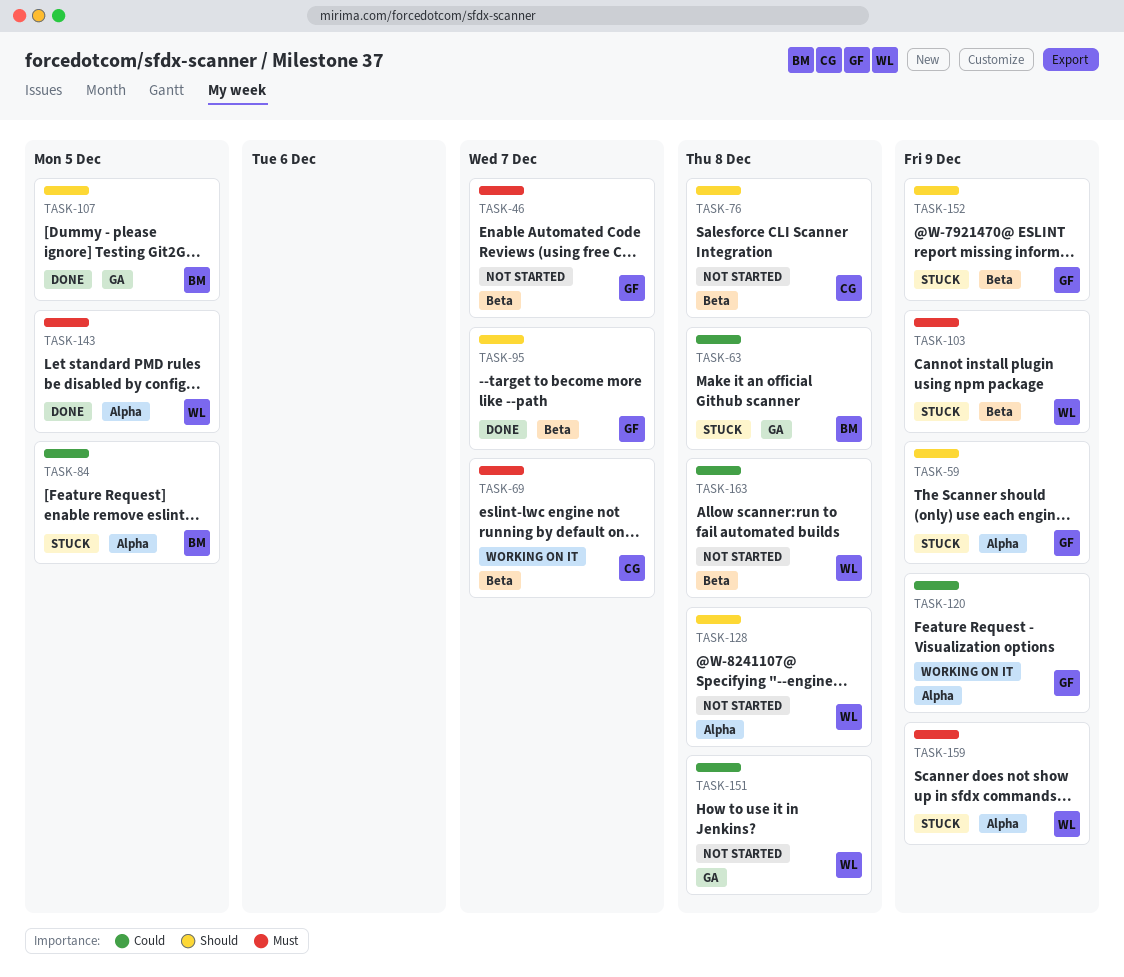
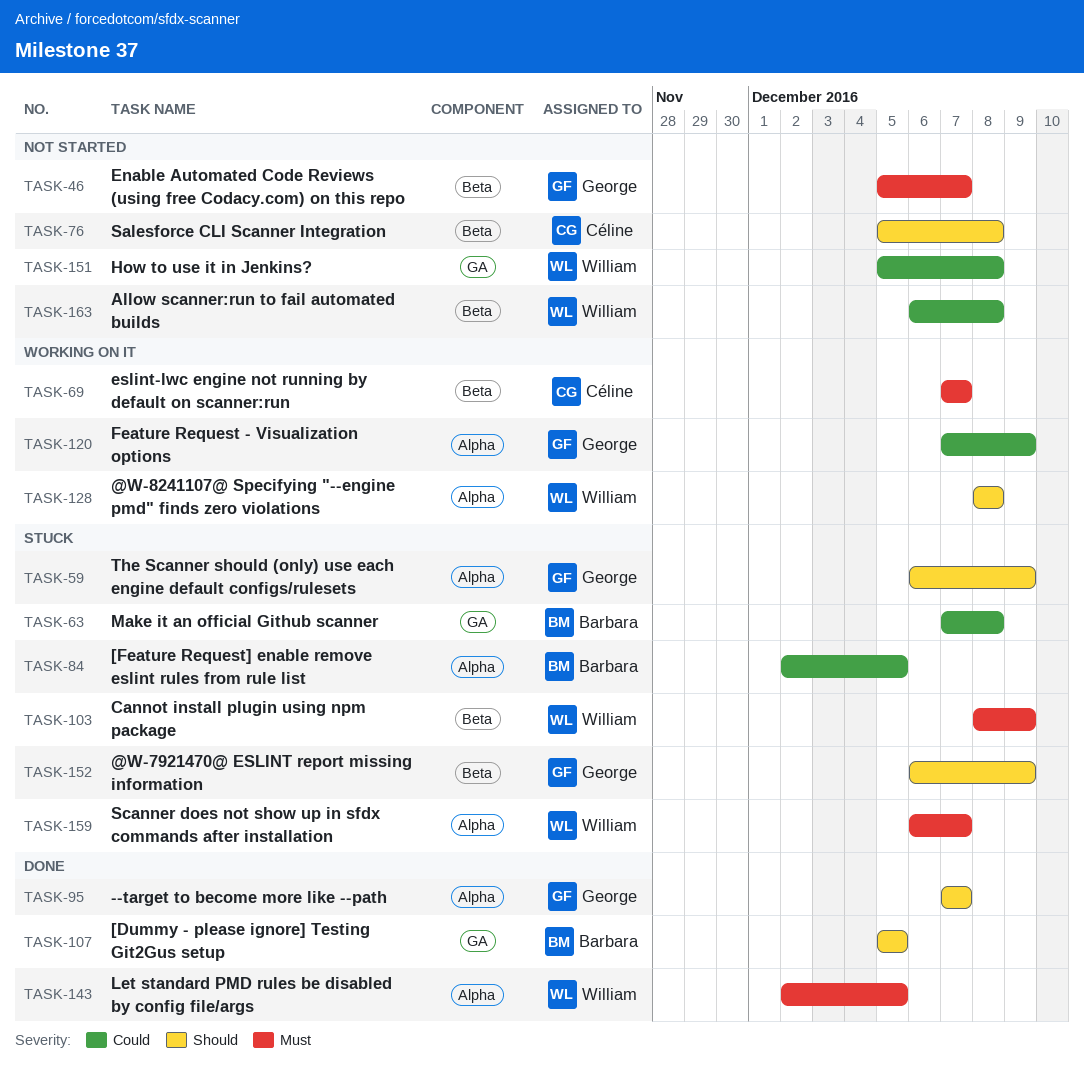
TASK-95, label: Beta -> Alpha
TASK-128, status: Not started -> Working on it
TASK-159, due: Dec 9 -> Dec 7

